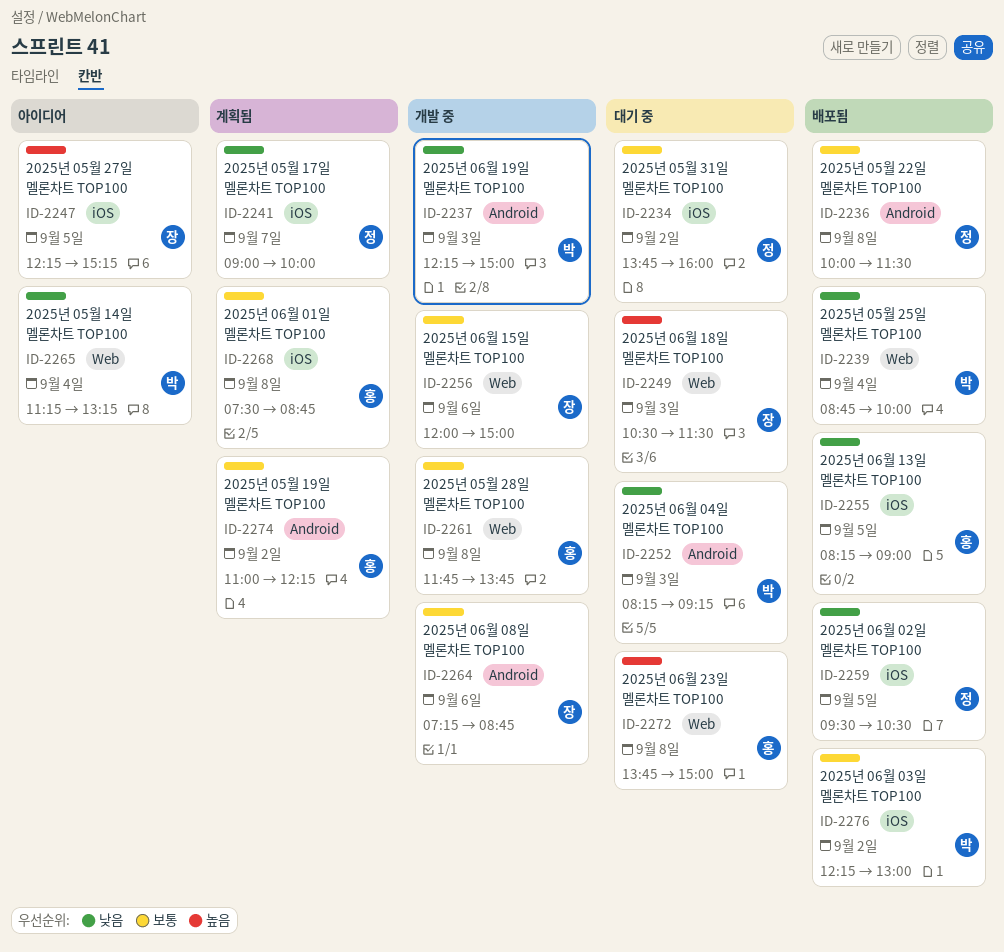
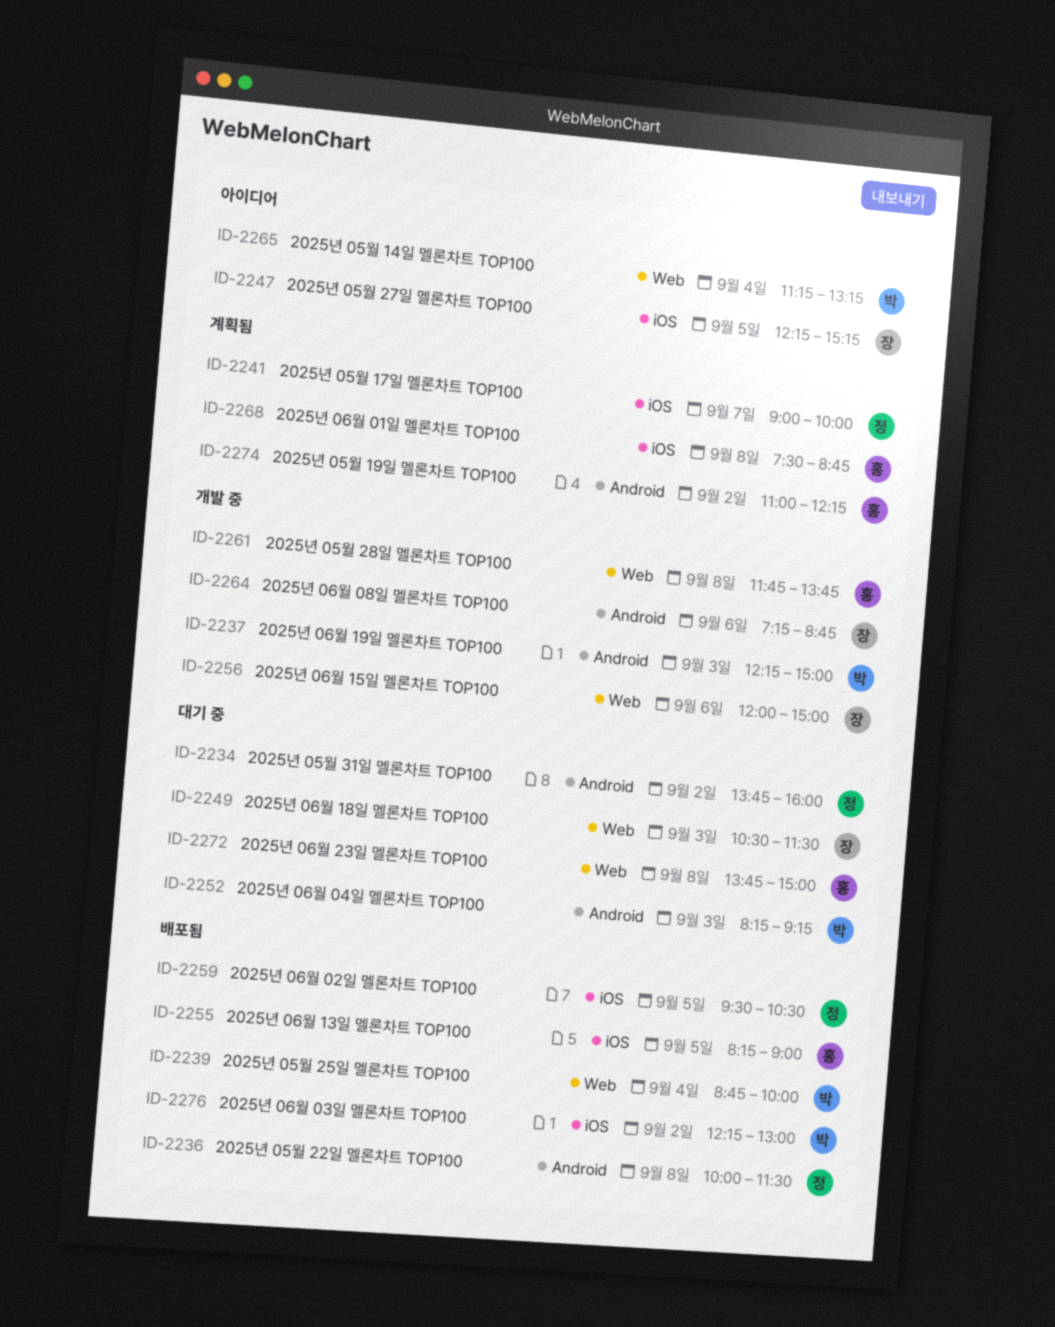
ID-2234, label: iOS -> Android

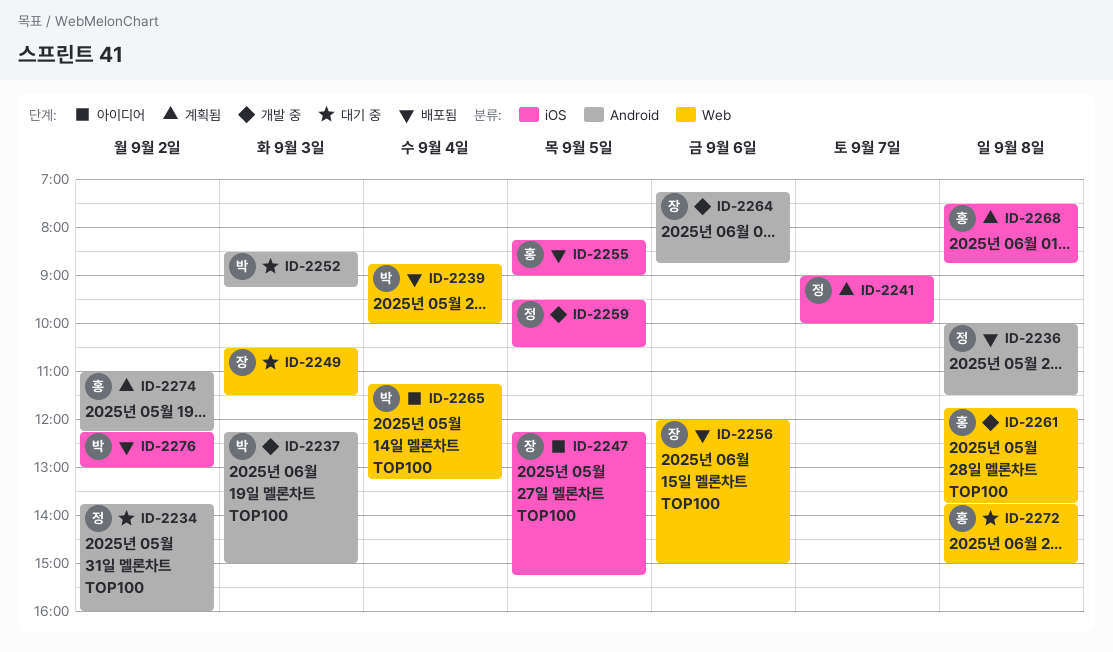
ID-2252, begins: 08:15 -> 08:30
ID-2256, status: 개발 중 -> 배포됨
ID-2259, status: 배포됨 -> 개발 중

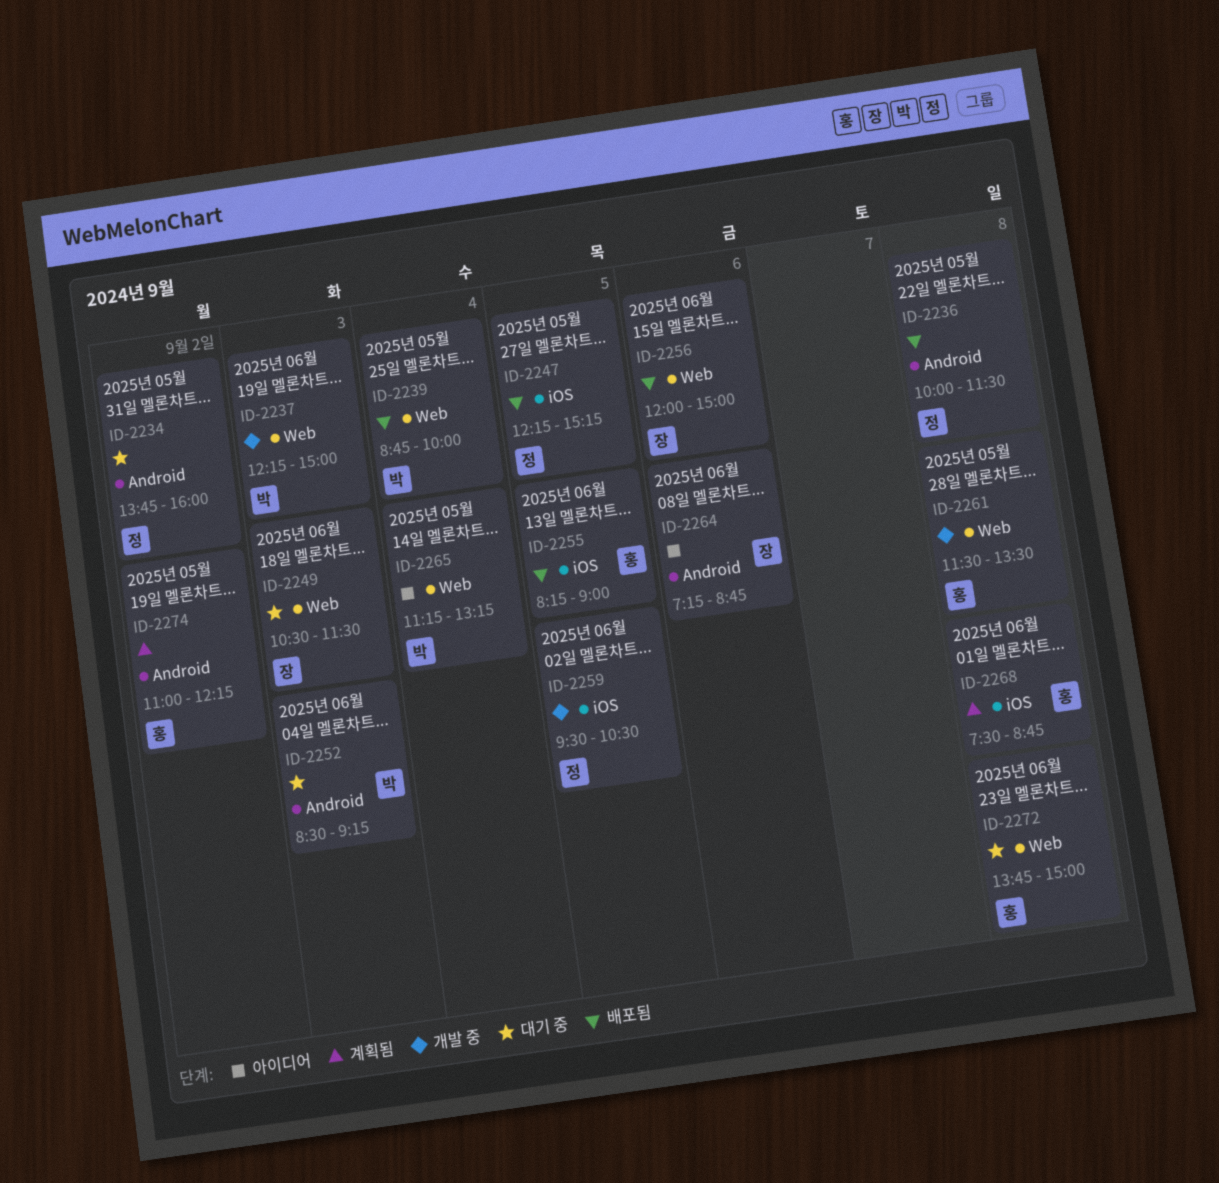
ID-2237, label: Android -> Web
ID-2241: present -> none
ID-2247, status: 아이디어 -> 배포됨
ID-2247, owner: 장 -> 정
ID-2261, begins: 11:45 -> 11:30
ID-2261, ends: 13:45 -> 13:30
ID-2264, status: 개발 중 -> 아이디어
ID-2276: present -> none

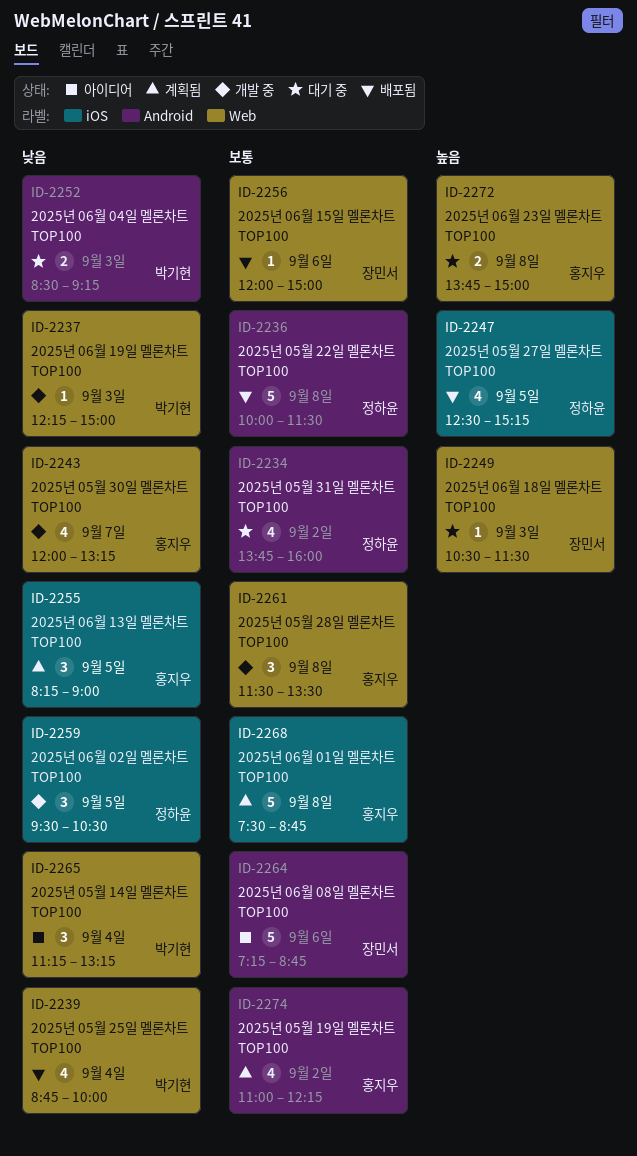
ID-2243: none -> present
ID-2247, begins: 12:15 -> 12:30
ID-2255, status: 배포됨 -> 계획됨

